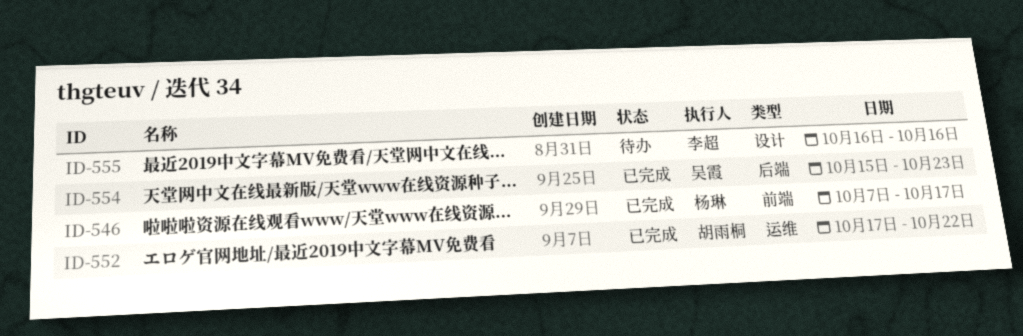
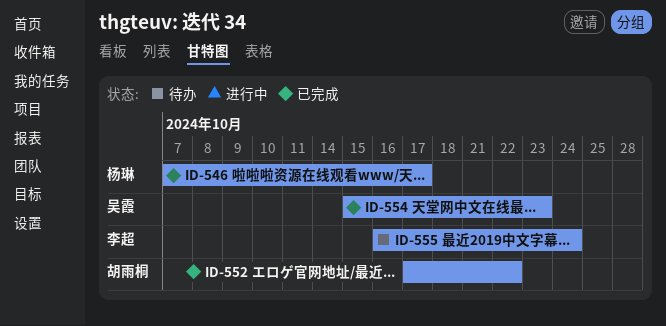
ID-555, due: Oct 16 -> Oct 24

